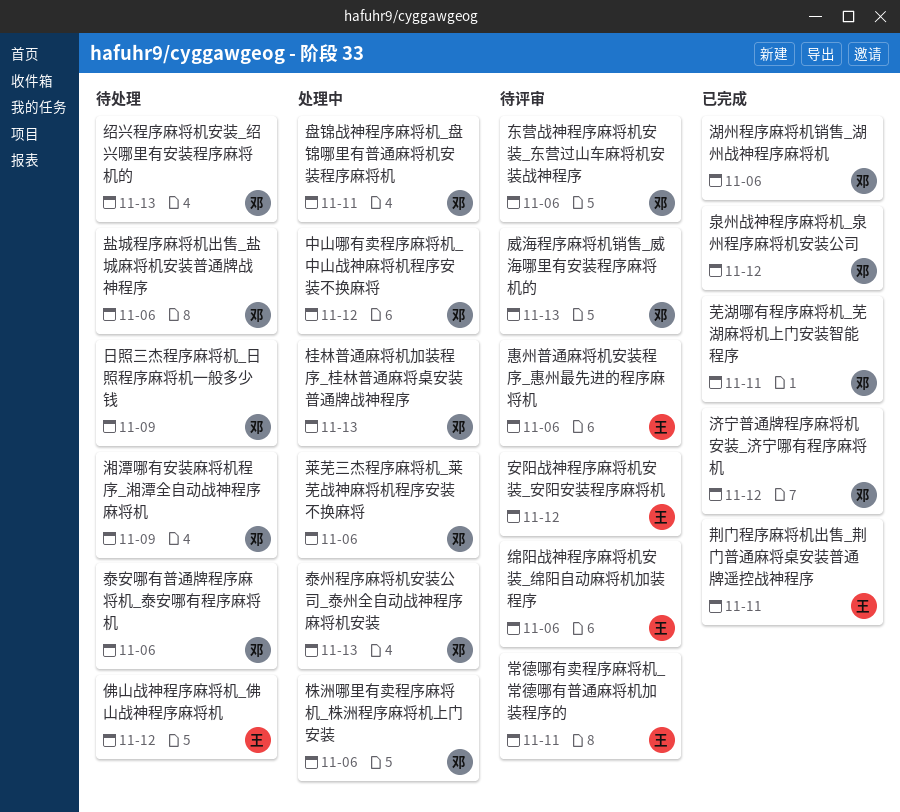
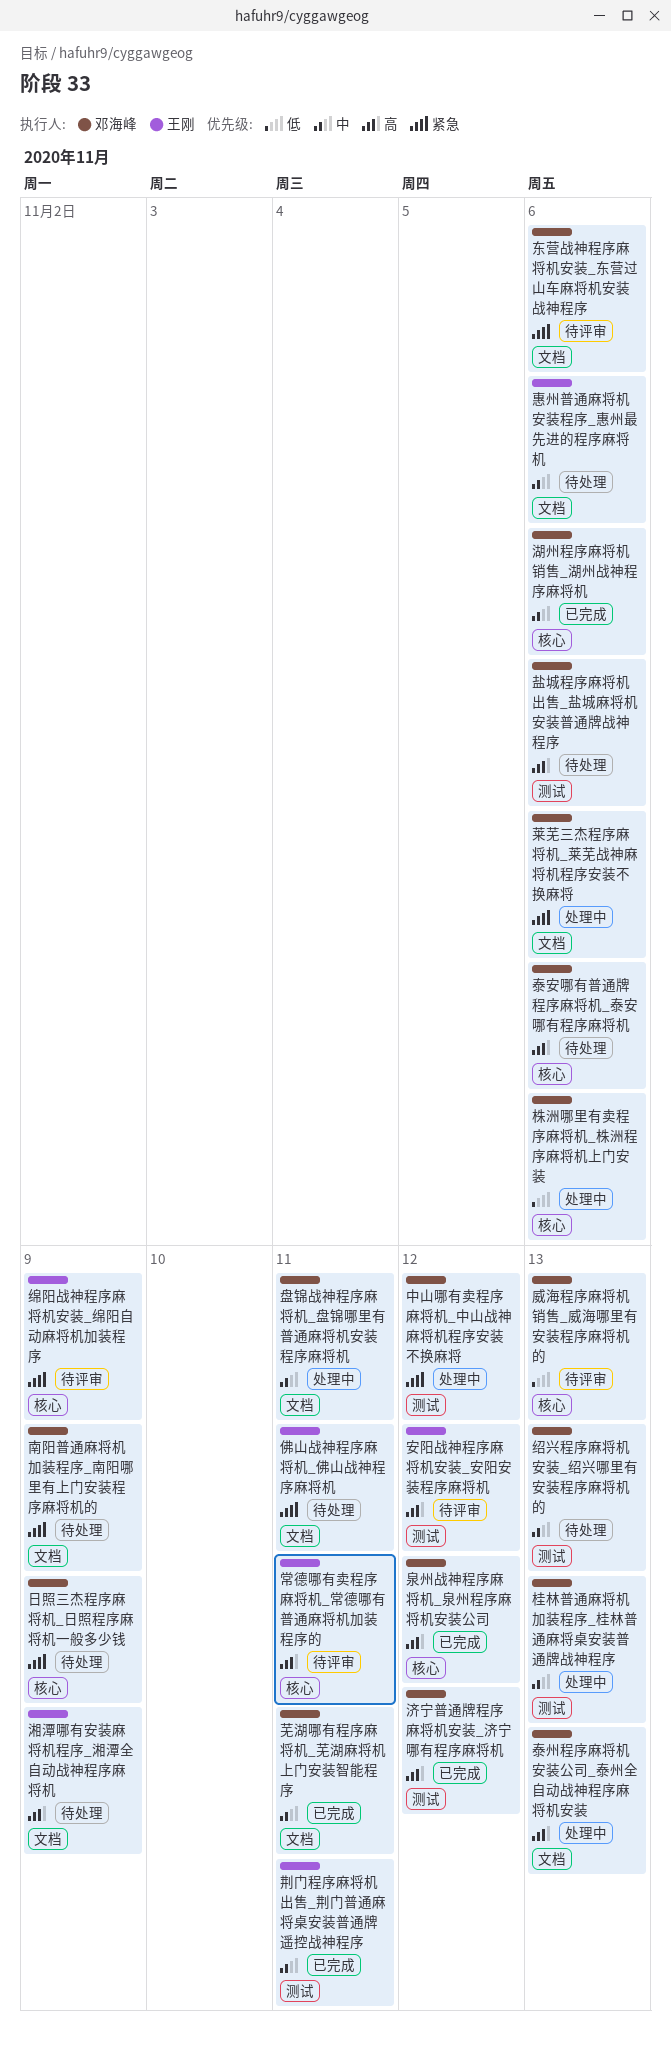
佛山战神程序麻将机_佛山战神程序麻将机, due: Nov 12 -> Nov 11
南阳普通麻将机加装程序_南阳哪里有上门安装程序麻将机的: none -> present
惠州普通麻将机安装程序_惠州最先进的程序麻将机, status: 待评审 -> 待处理
湘潭哪有安装麻将机程序_湘潭全自动战神程序麻将机, owner: 邓海峰 -> 王刚
绵阳战神程序麻将机安装_绵阳自动麻将机加装程序, due: Nov 6 -> Nov 9

